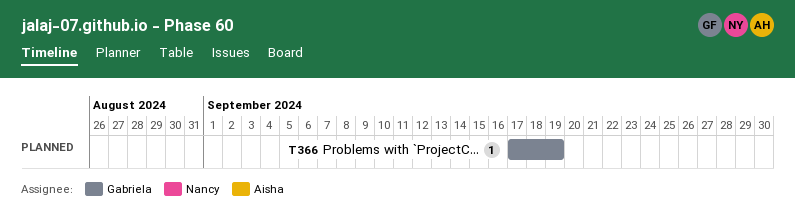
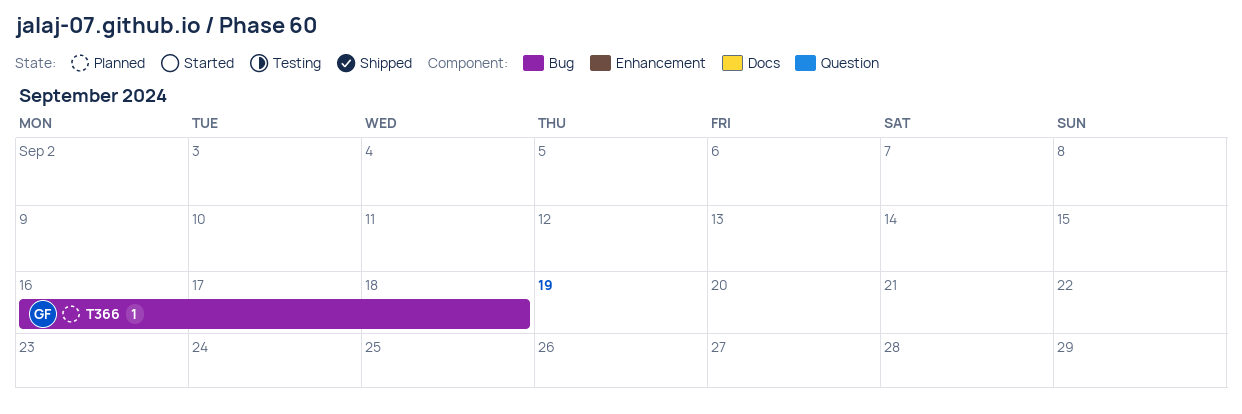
T366, start: Sep 17 -> Sep 16
T366, due: Sep 19 -> Sep 18

